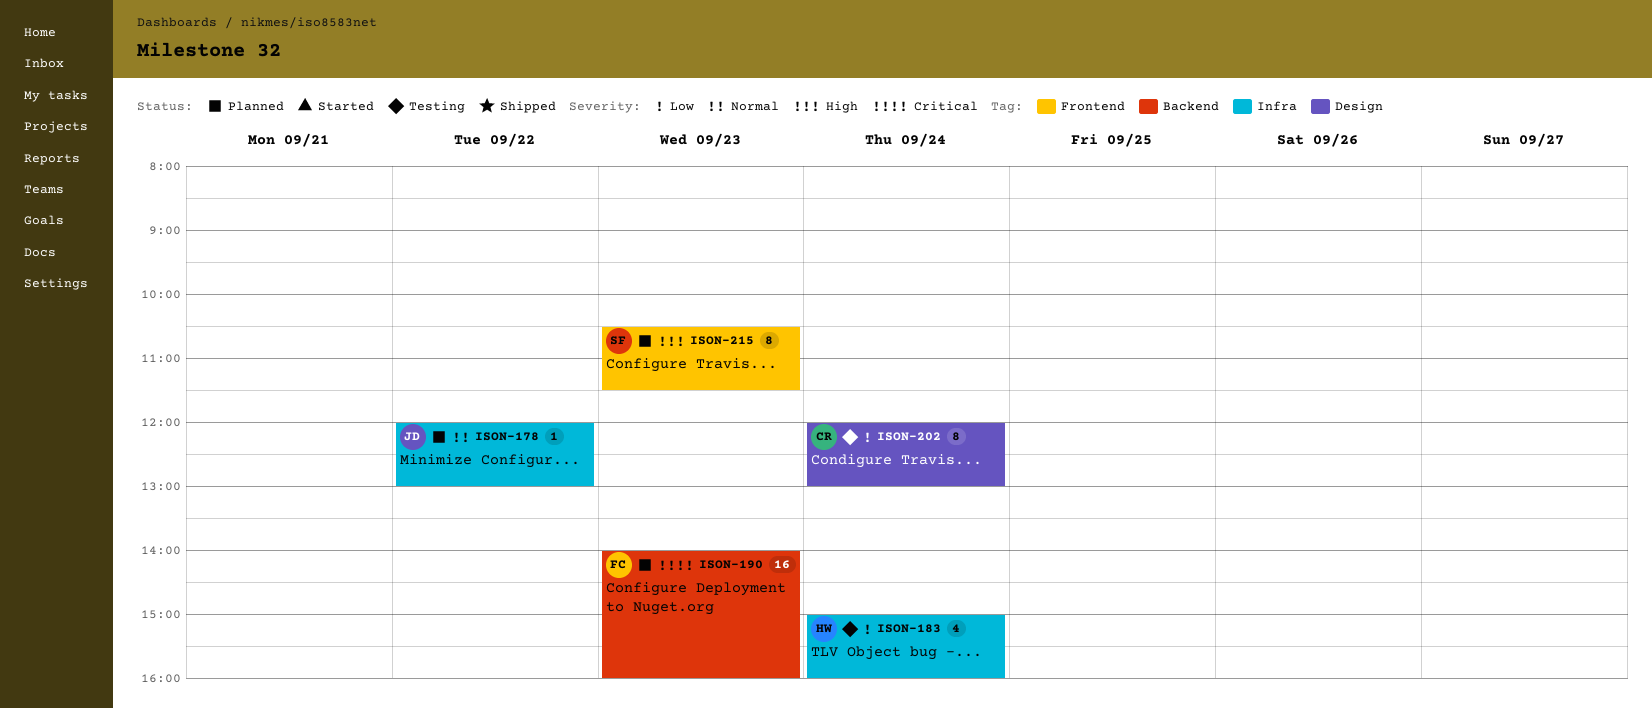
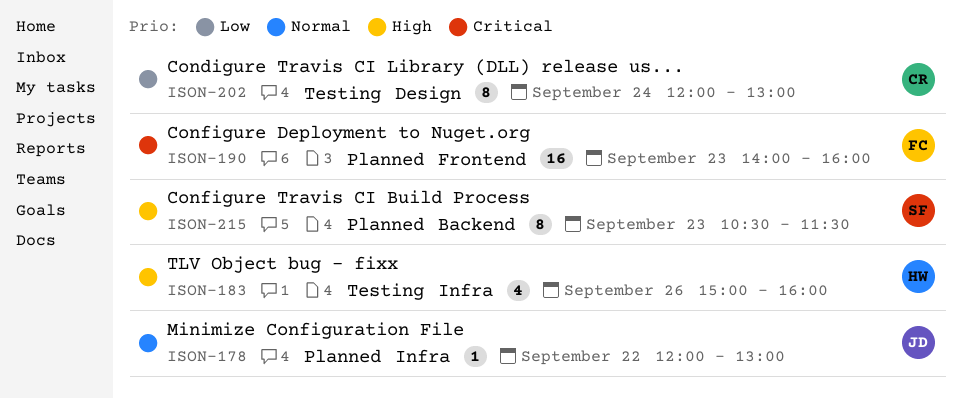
ISON-183, priority: Low -> High
ISON-183, day: Sep 24 -> Sep 26
ISON-190, label: Backend -> Frontend
ISON-215, label: Frontend -> Backend

